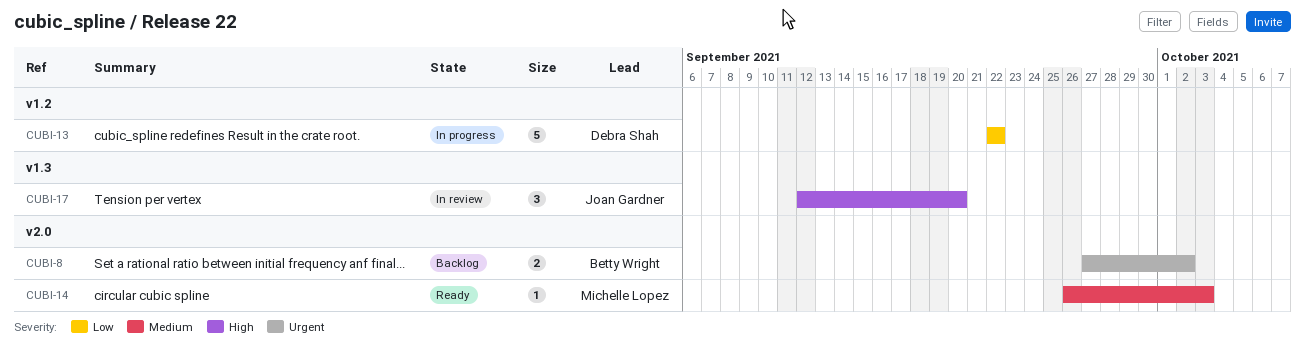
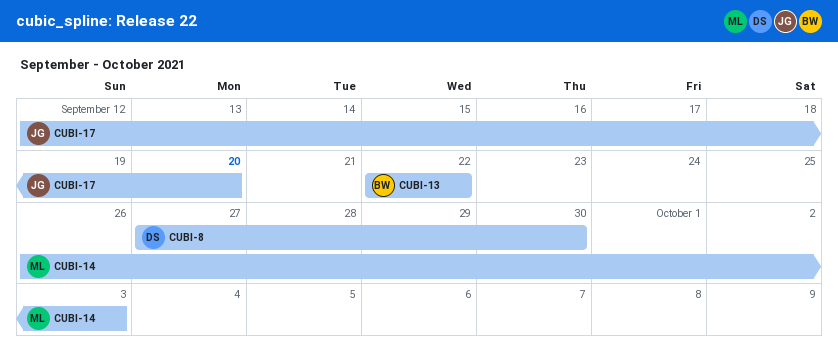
CUBI-8, owner: Betty Wright -> Debra Shah
CUBI-8, due: Oct 2 -> Sep 30
CUBI-13, owner: Debra Shah -> Betty Wright

